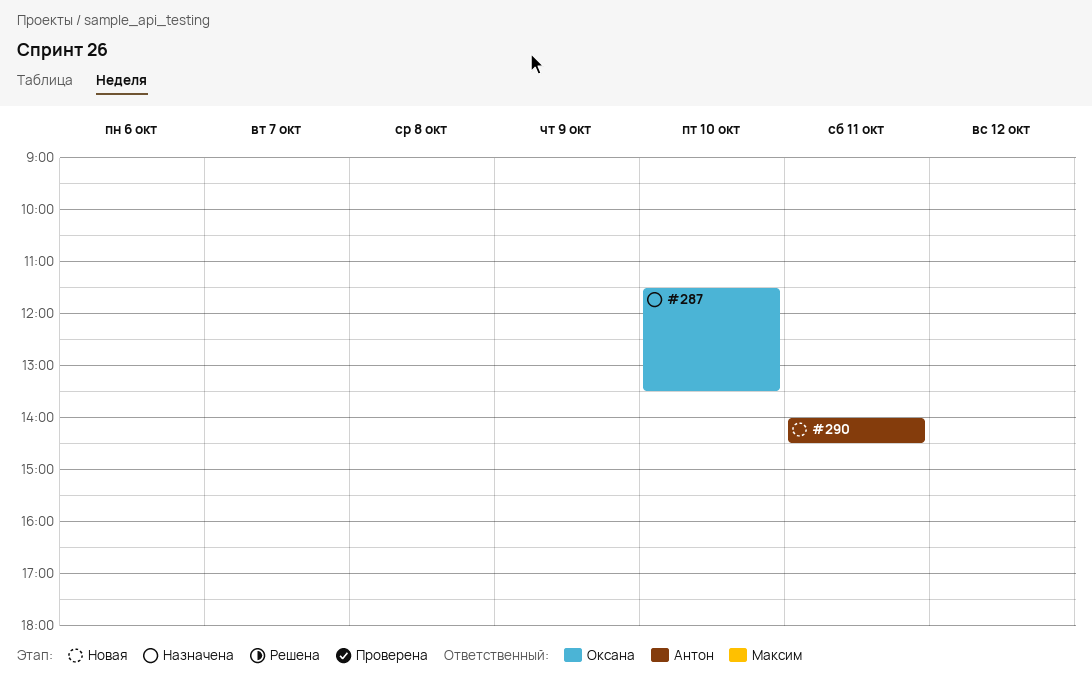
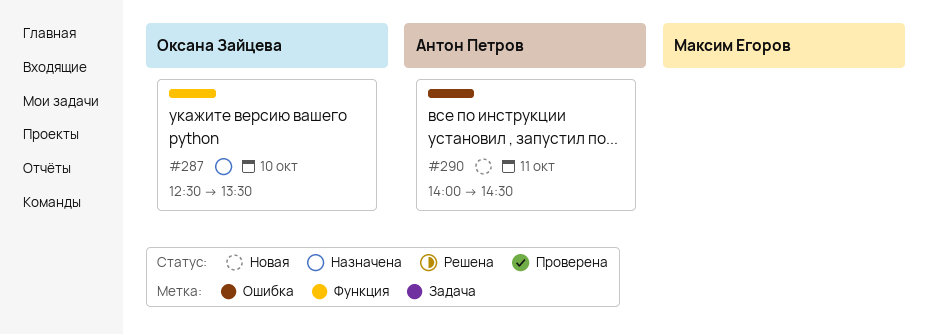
#287, begins: 11:30 -> 12:30

